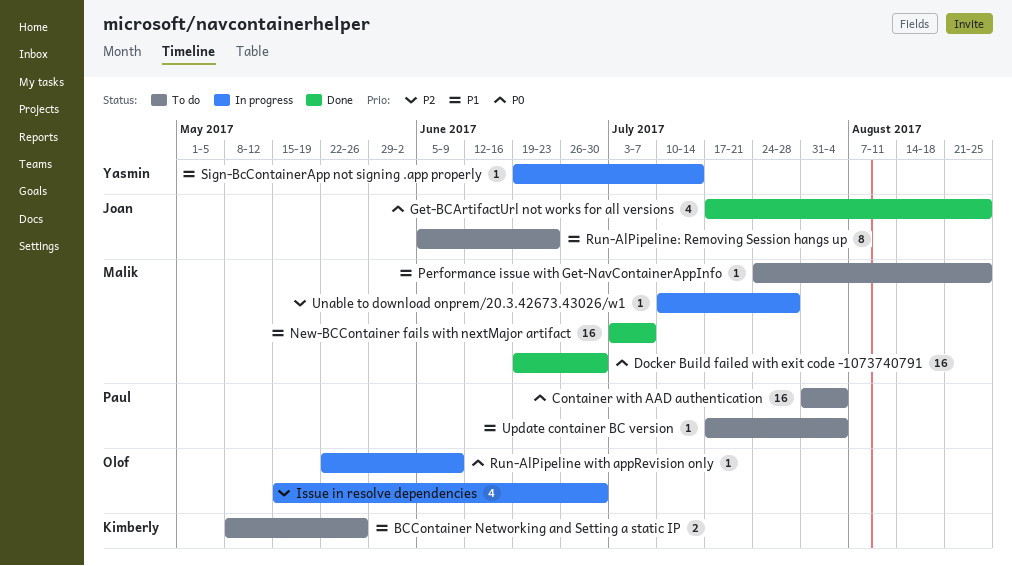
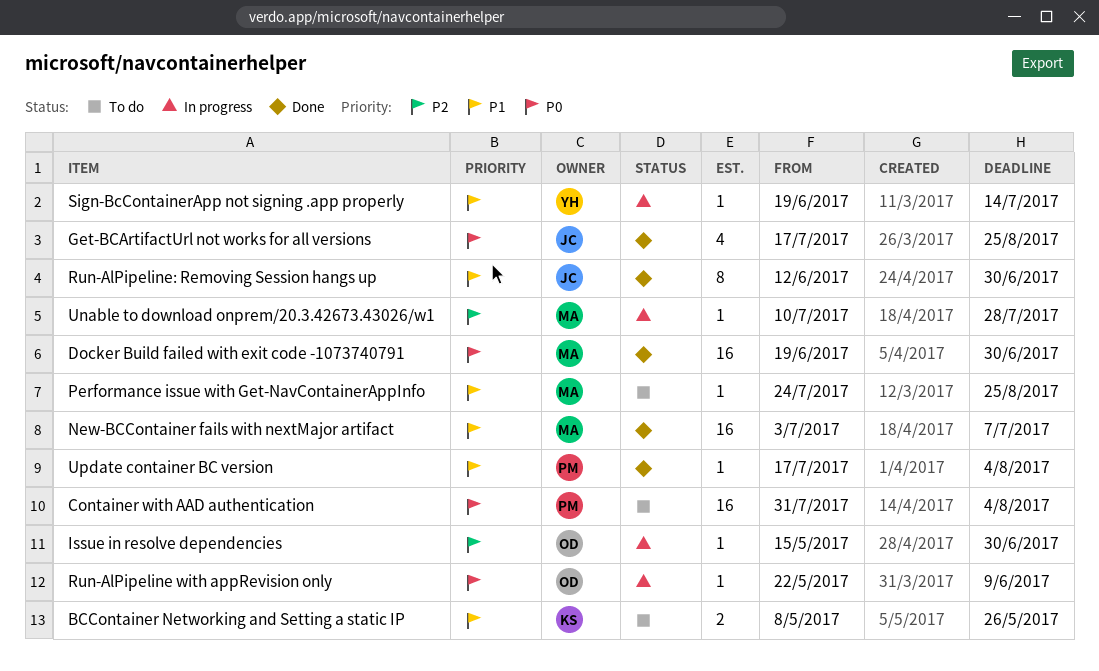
Issue in resolve dependencies, estimate: 4 -> 1
Run-AlPipeline: Removing Session hangs up, status: To do -> Done
Run-AlPipeline: Removing Session hangs up, start: Jun 5 -> Jun 12
Run-AlPipeline: Removing Session hangs up, due: Jun 23 -> Jun 30
Update container BC version, status: To do -> Done

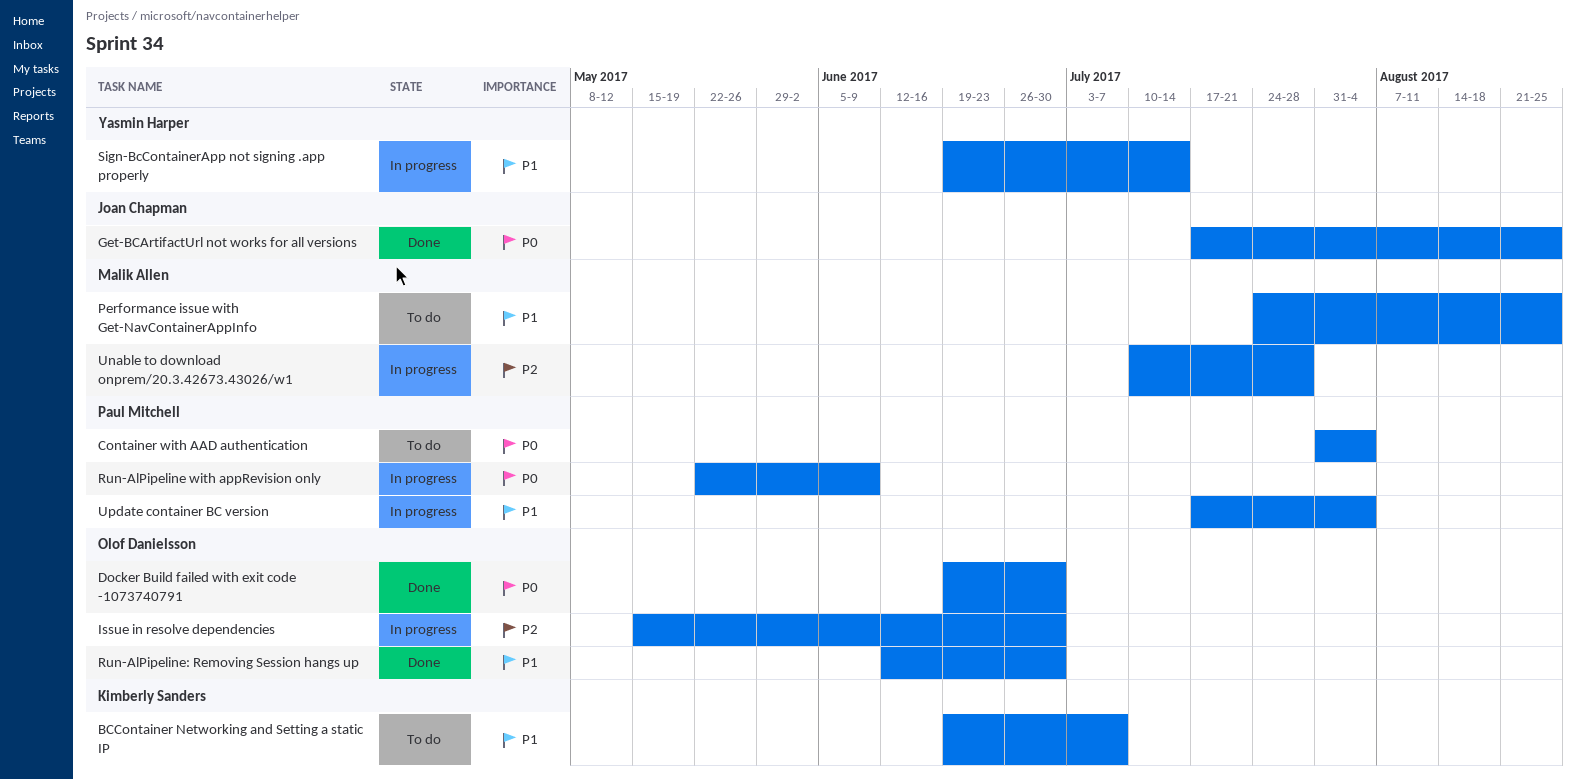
BCContainer Networking and Setting a static IP, start: May 8 -> Jun 19
BCContainer Networking and Setting a static IP, due: May 26 -> Jul 7
Docker Build failed with exit code -1073740791, owner: Malik Allen -> Olof Danielsson
New-BCContainer fails with nextMajor artifact: present -> none
Run-AlPipeline with appRevision only, owner: Olof Danielsson -> Paul Mitchell
Run-AlPipeline: Removing Session hangs up, owner: Joan Chapman -> Olof Danielsson
Update container BC version, status: Done -> In progress

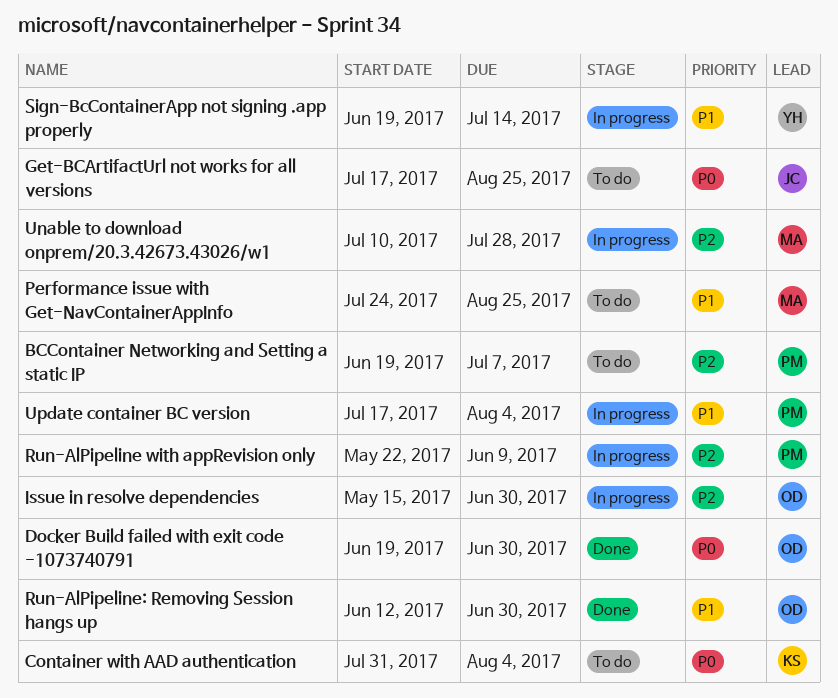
BCContainer Networking and Setting a static IP, owner: Kimberly Sanders -> Paul Mitchell
BCContainer Networking and Setting a static IP, priority: P1 -> P2
Container with AAD authentication, owner: Paul Mitchell -> Kimberly Sanders
Get-BCArtifactUrl not works for all versions, status: Done -> To do
Run-AlPipeline with appRevision only, priority: P0 -> P2

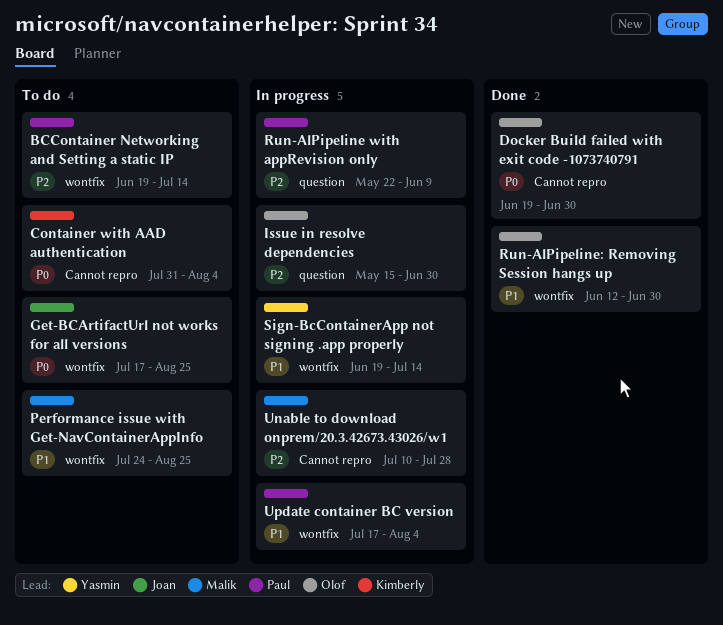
BCContainer Networking and Setting a static IP, due: Jul 7 -> Jul 14

